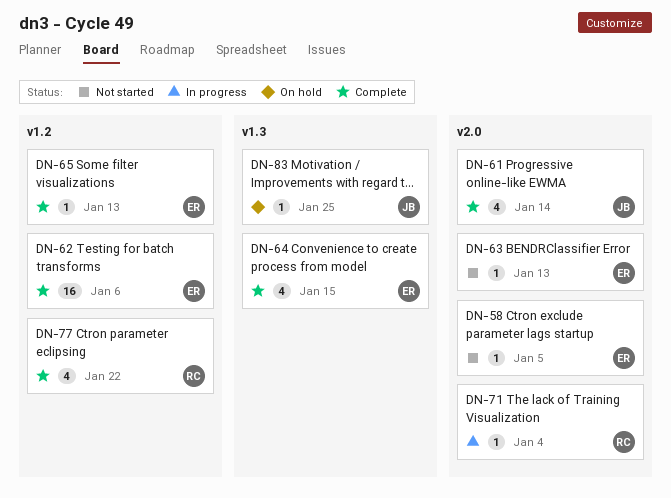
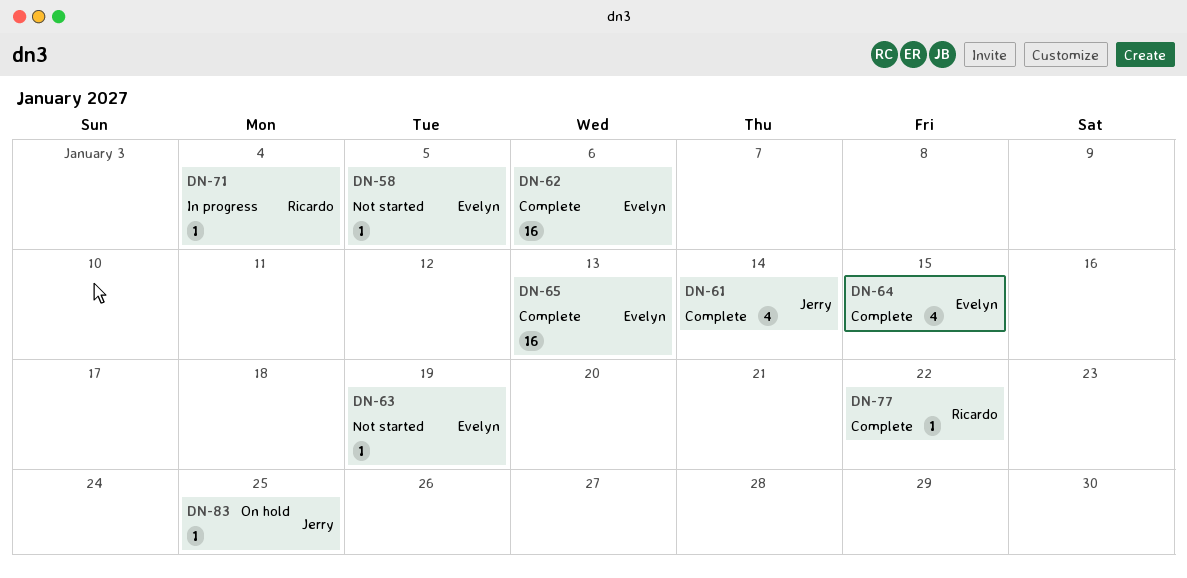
DN-63, due: Jan 13 -> Jan 19
DN-65, estimate: 1 -> 16
DN-77, estimate: 4 -> 1

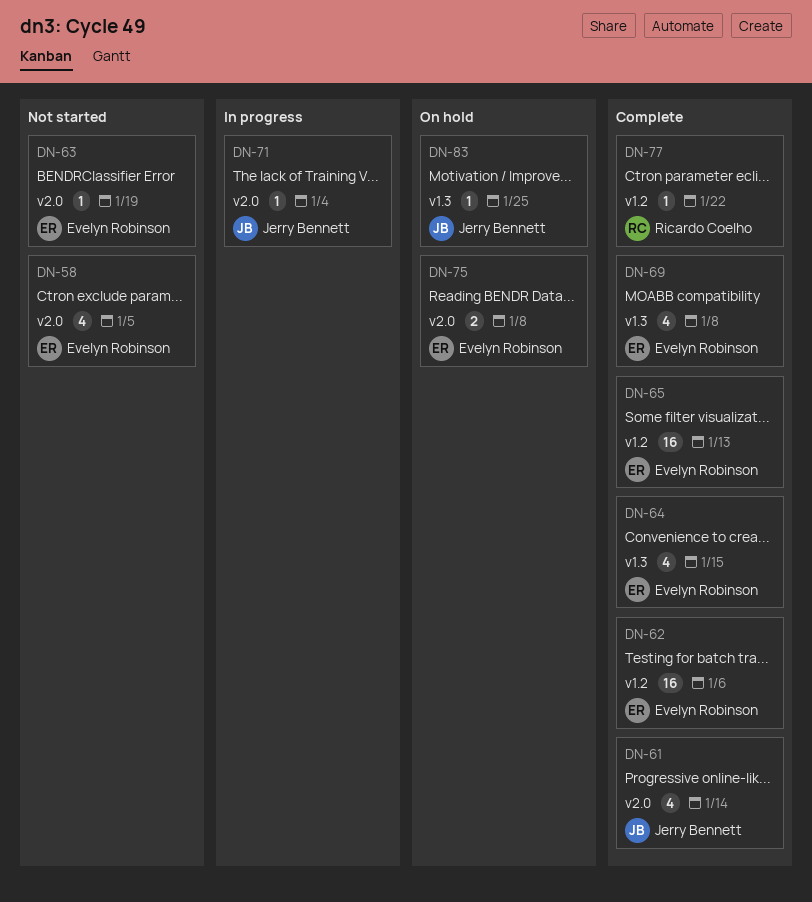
DN-58, estimate: 1 -> 4
DN-69: none -> present
DN-71, owner: Ricardo Coelho -> Jerry Bennett
DN-75: none -> present

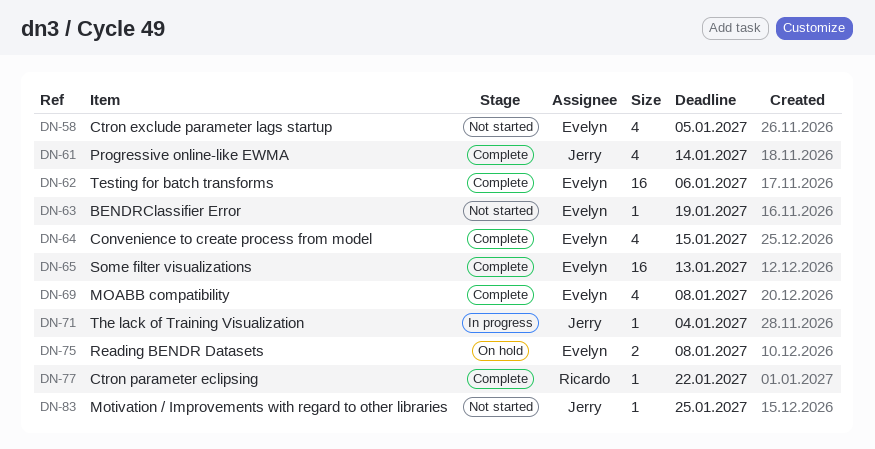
DN-83, status: On hold -> Not started

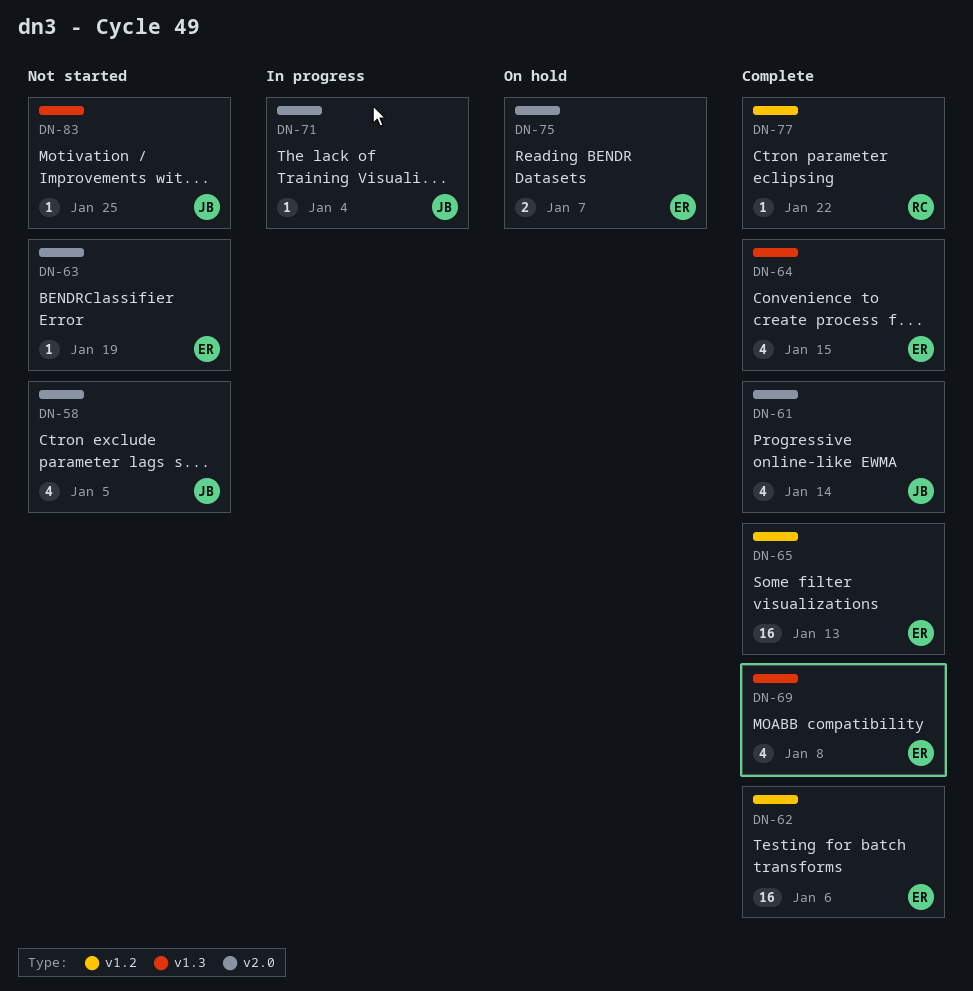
DN-58, owner: Evelyn -> Jerry
DN-75, due: Jan 8 -> Jan 7

